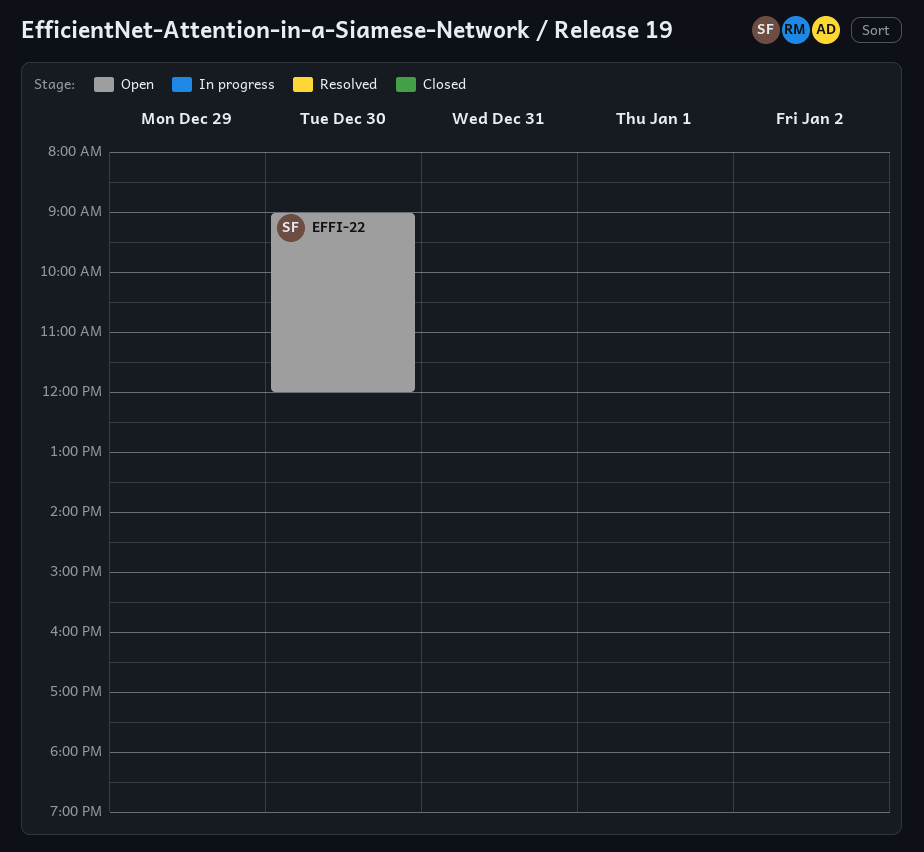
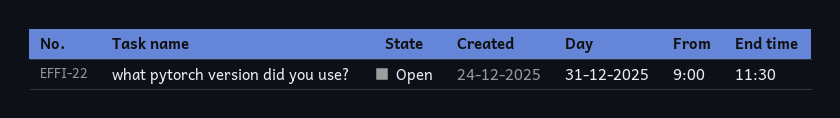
EFFI-22, day: Dec 30 -> Dec 31
EFFI-22, ends: 12:00 -> 11:30

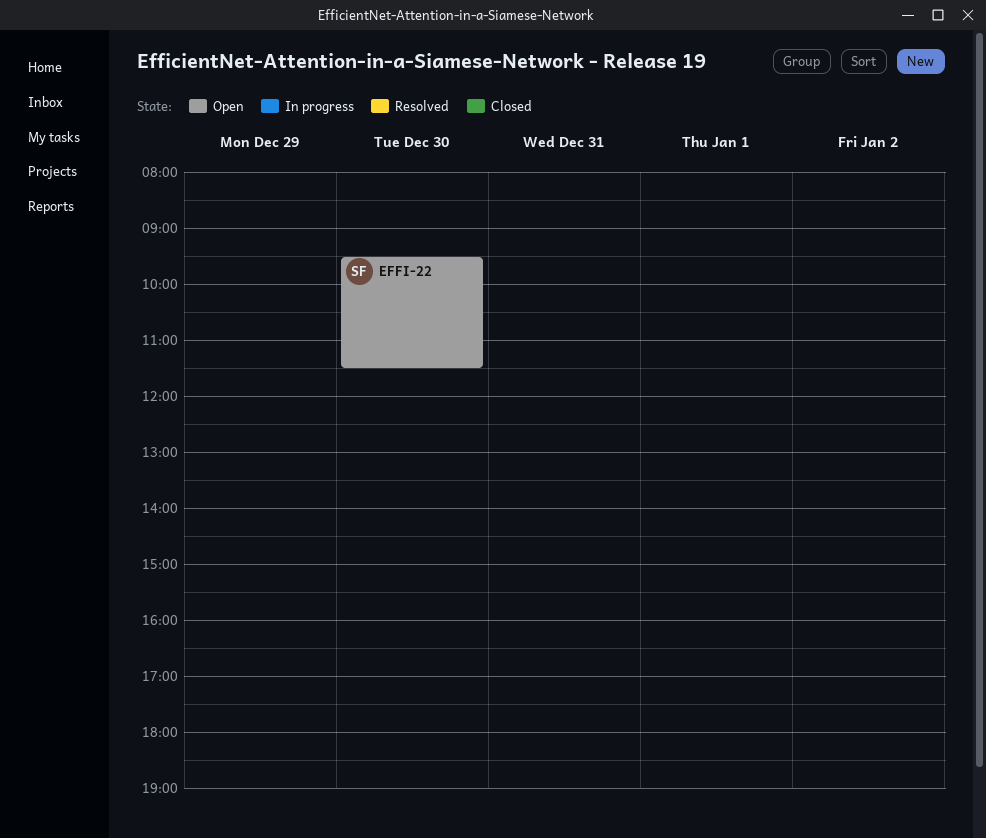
EFFI-22, day: Dec 31 -> Dec 30
EFFI-22, begins: 09:00 -> 09:30

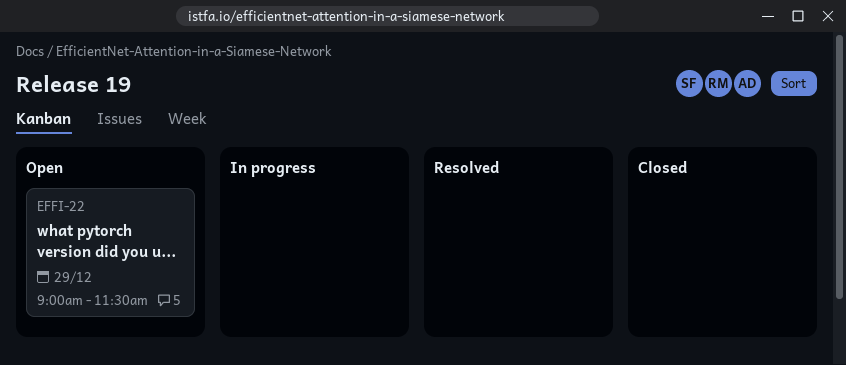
EFFI-22, day: Dec 30 -> Dec 29
EFFI-22, begins: 09:30 -> 09:00

